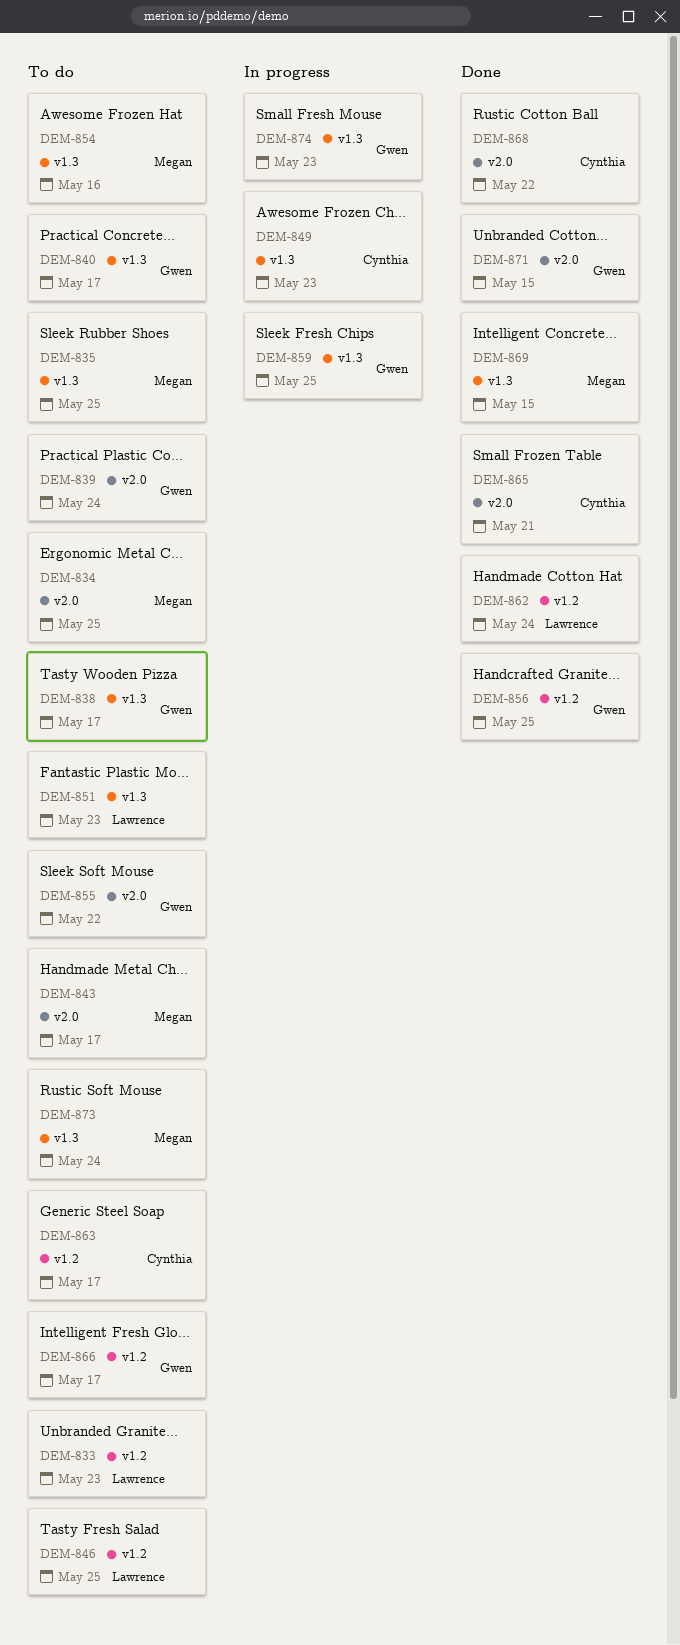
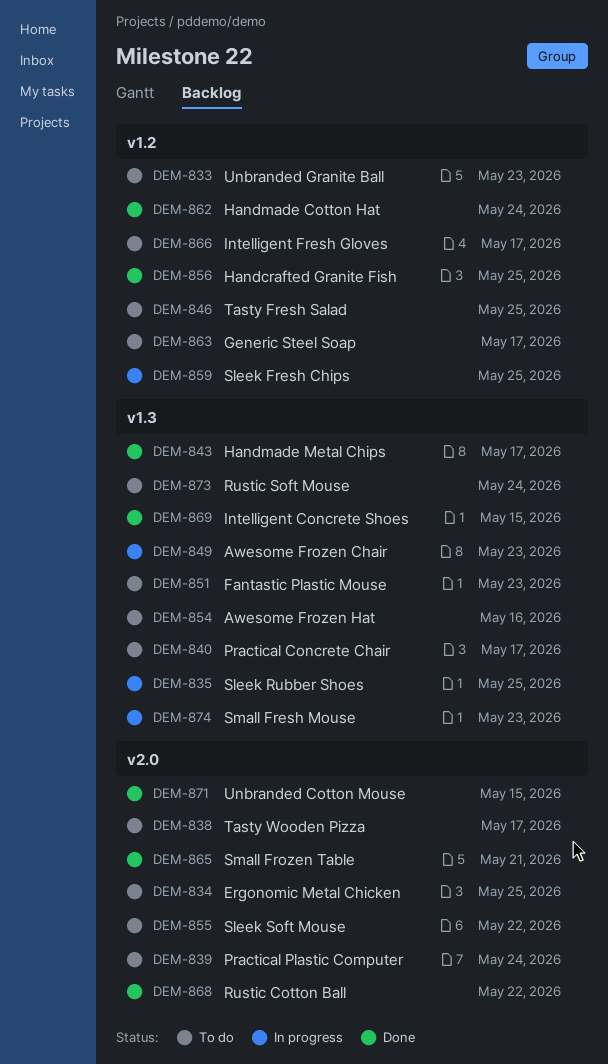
DEM-835, status: To do -> In progress
DEM-838, label: v1.3 -> v2.0
DEM-843, status: To do -> Done
DEM-843, label: v2.0 -> v1.3
DEM-859, label: v1.3 -> v1.2

